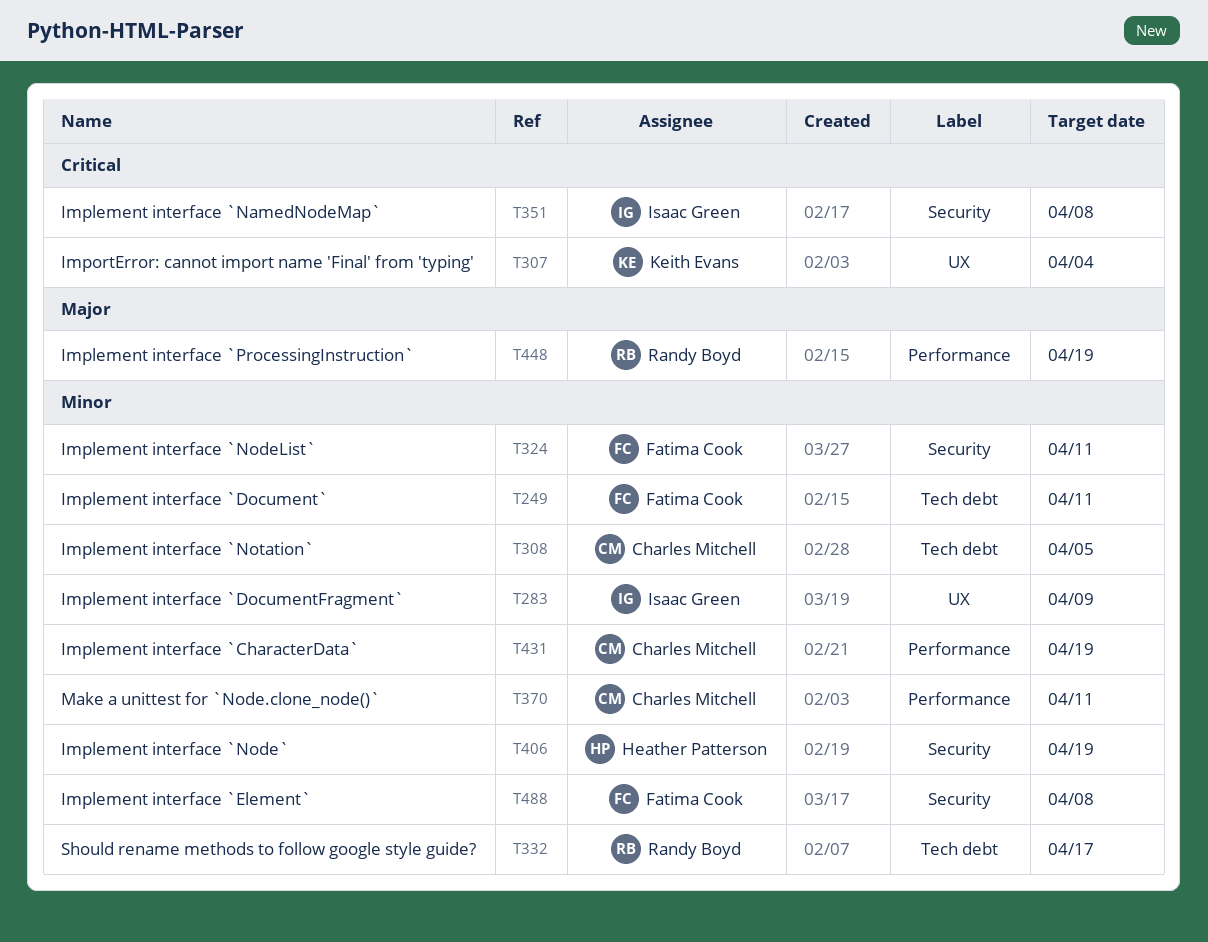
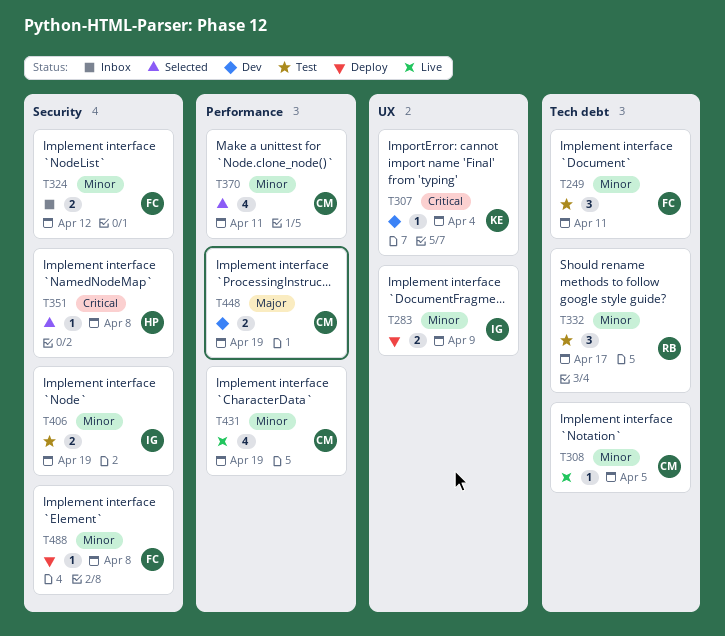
T324, due: Apr 11 -> Apr 12
T351, owner: Isaac Green -> Heather Patterson
T406, owner: Heather Patterson -> Isaac Green
T448, owner: Randy Boyd -> Charles Mitchell

